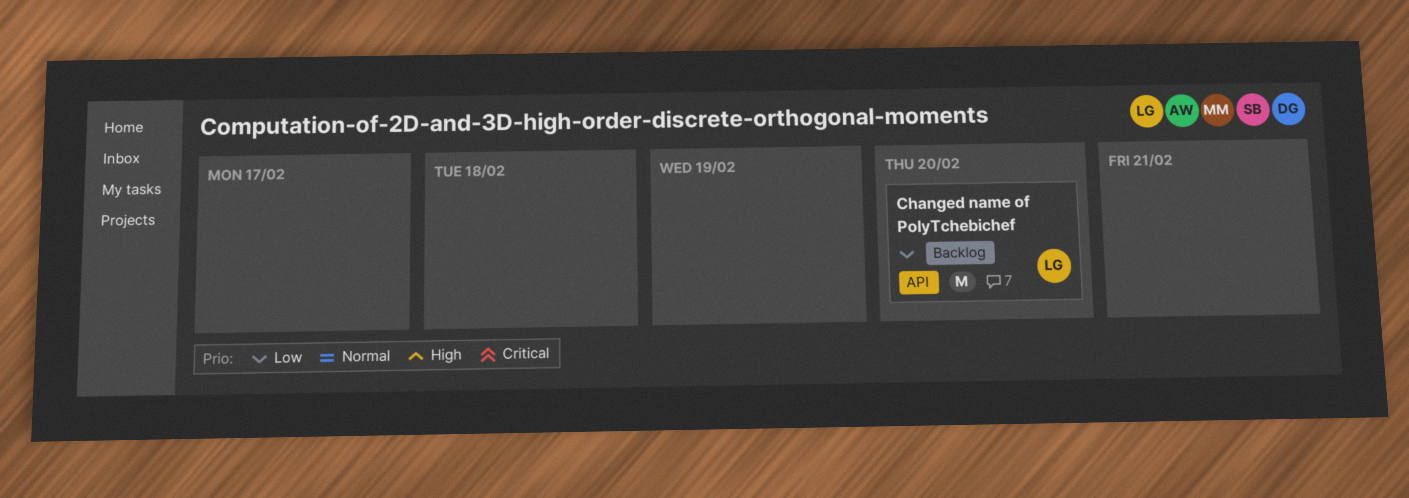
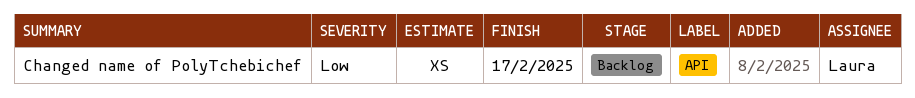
Changed name of PolyTchebichef, estimate: M -> XS
Changed name of PolyTchebichef, due: Feb 20 -> Feb 17

